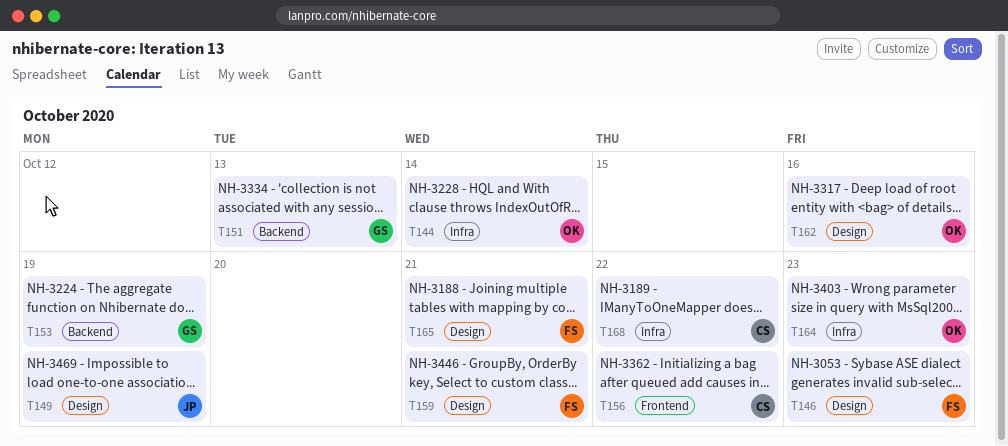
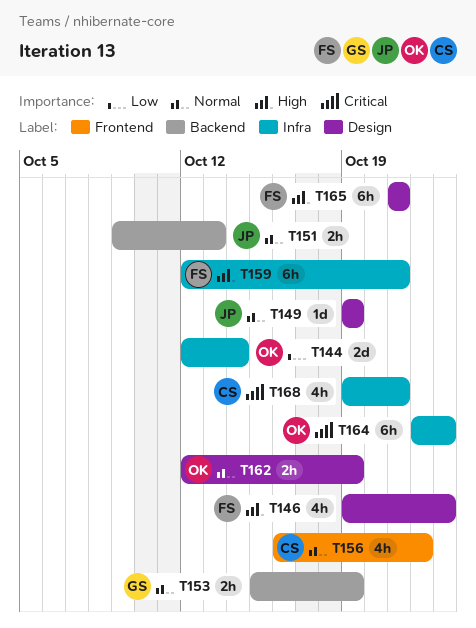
T151, owner: GS -> JP
T159, label: Design -> Infra
T162, due: Oct 16 -> Oct 19
T168, due: Oct 22 -> Oct 21

